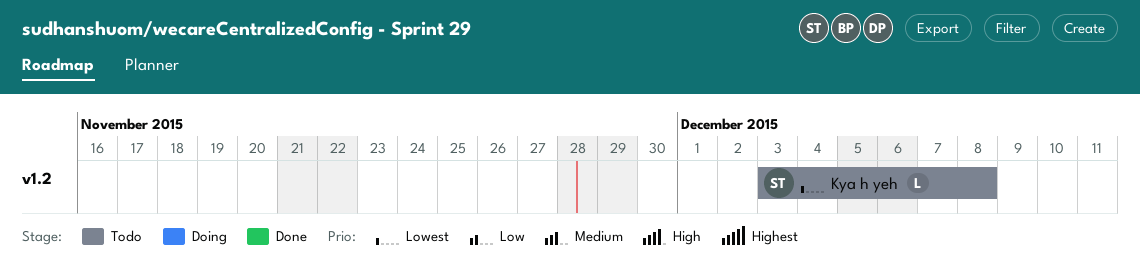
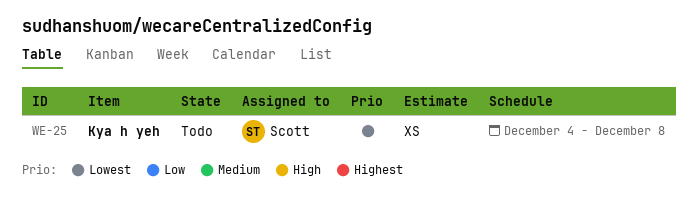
Kya h yeh, estimate: L -> XS
Kya h yeh, start: Dec 3 -> Dec 4

